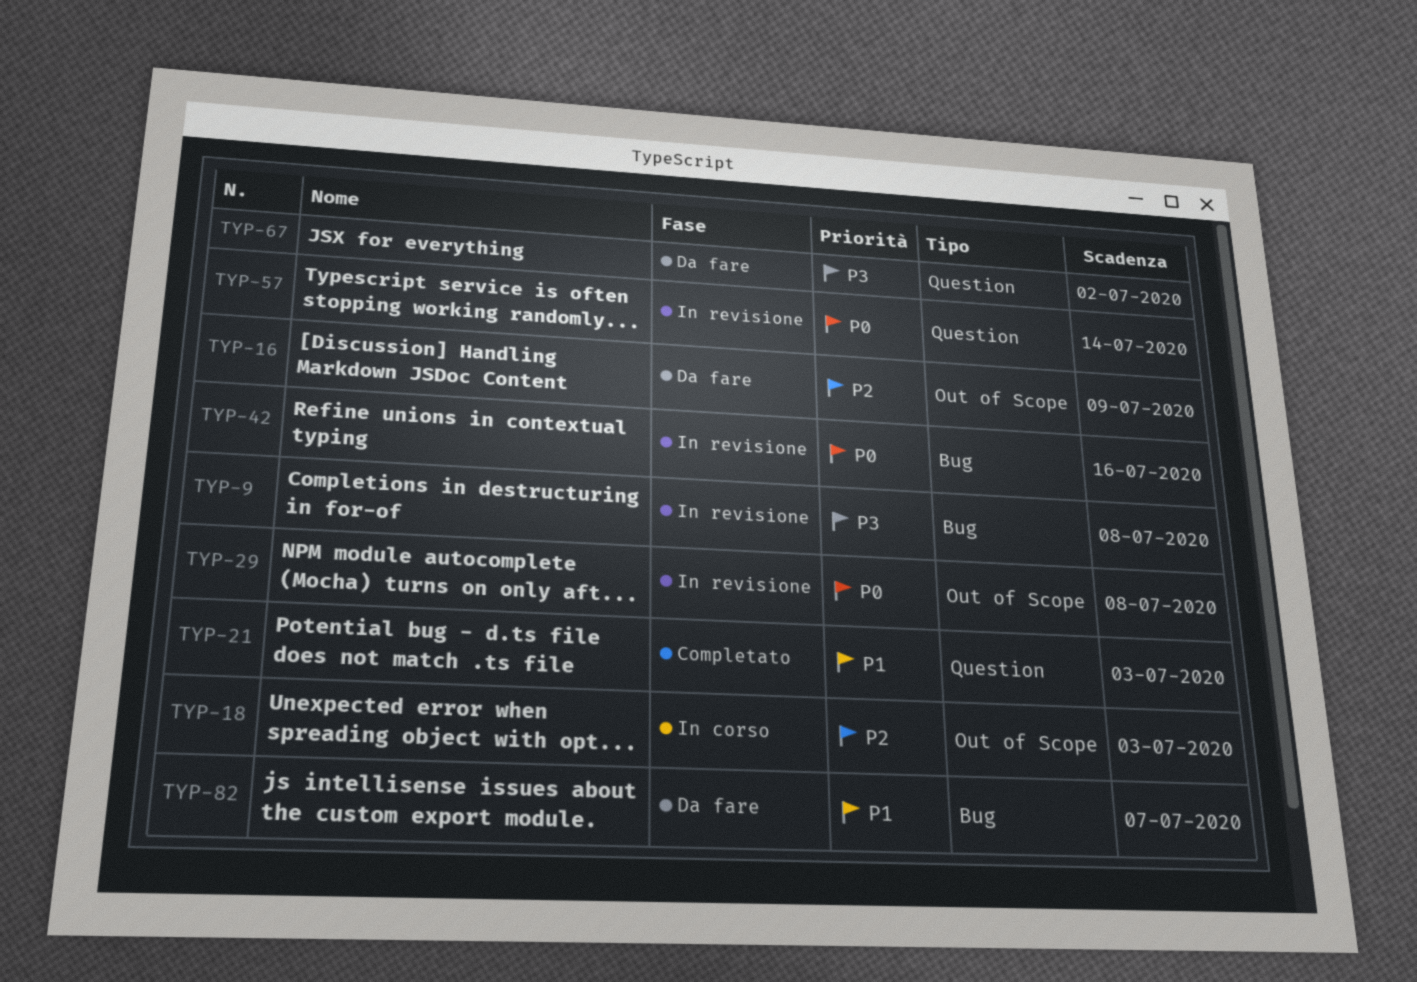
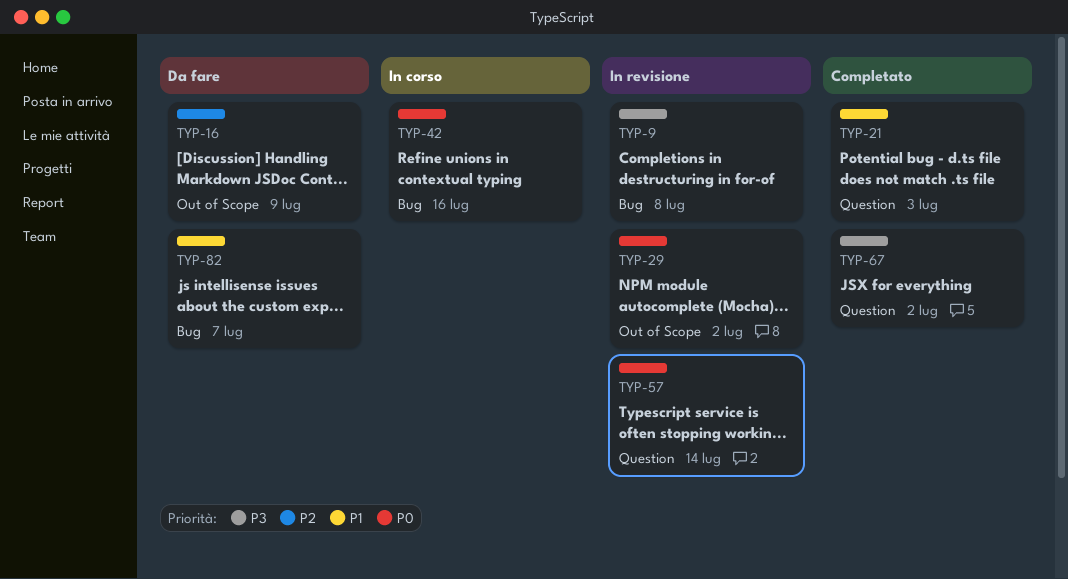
TYP-18: present -> none
TYP-29, due: Jul 8 -> Jul 2
TYP-42, status: In revisione -> In corso
TYP-67, status: Da fare -> Completato

